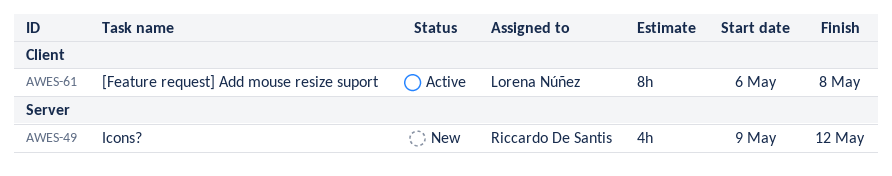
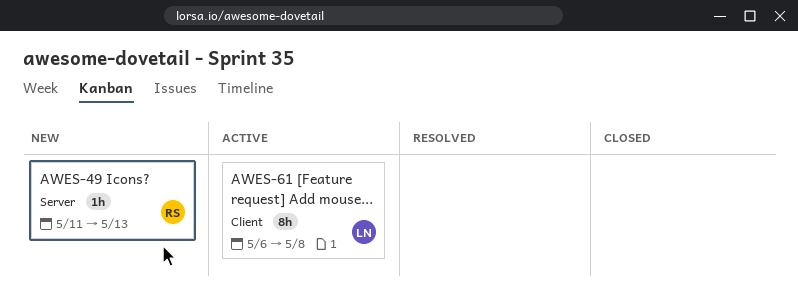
AWES-49, estimate: 4h -> 1h
AWES-49, start: May 9 -> May 11
AWES-49, due: May 12 -> May 13

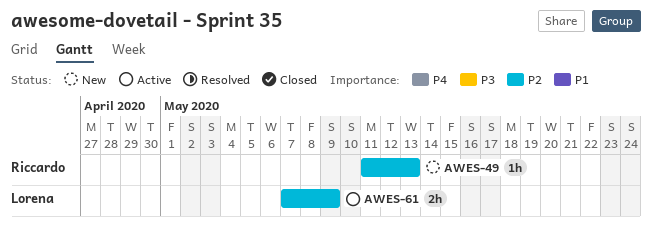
AWES-61, estimate: 8h -> 2h
AWES-61, start: May 6 -> May 7
AWES-61, due: May 8 -> May 9

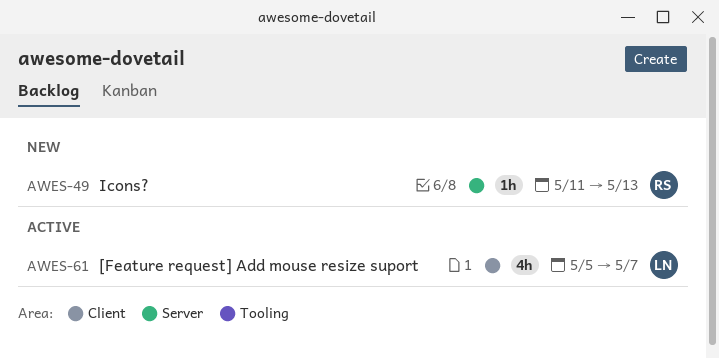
AWES-61, estimate: 2h -> 4h
AWES-61, start: May 7 -> May 5
AWES-61, due: May 9 -> May 7

